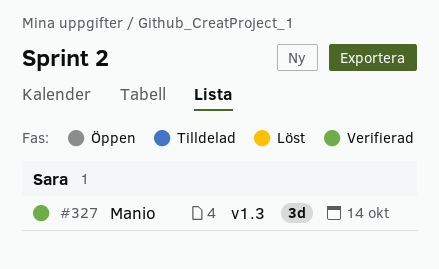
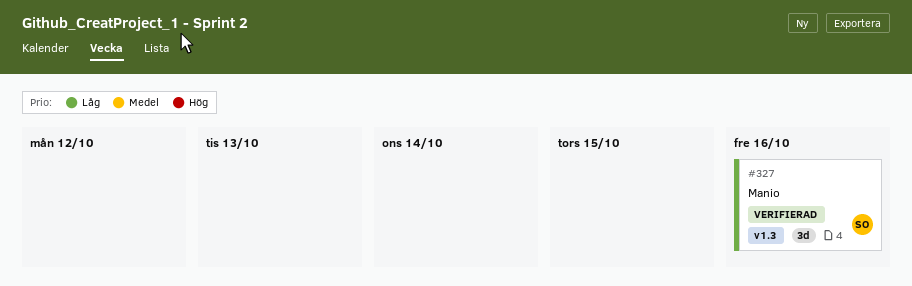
#327, due: Oct 14 -> Oct 16

